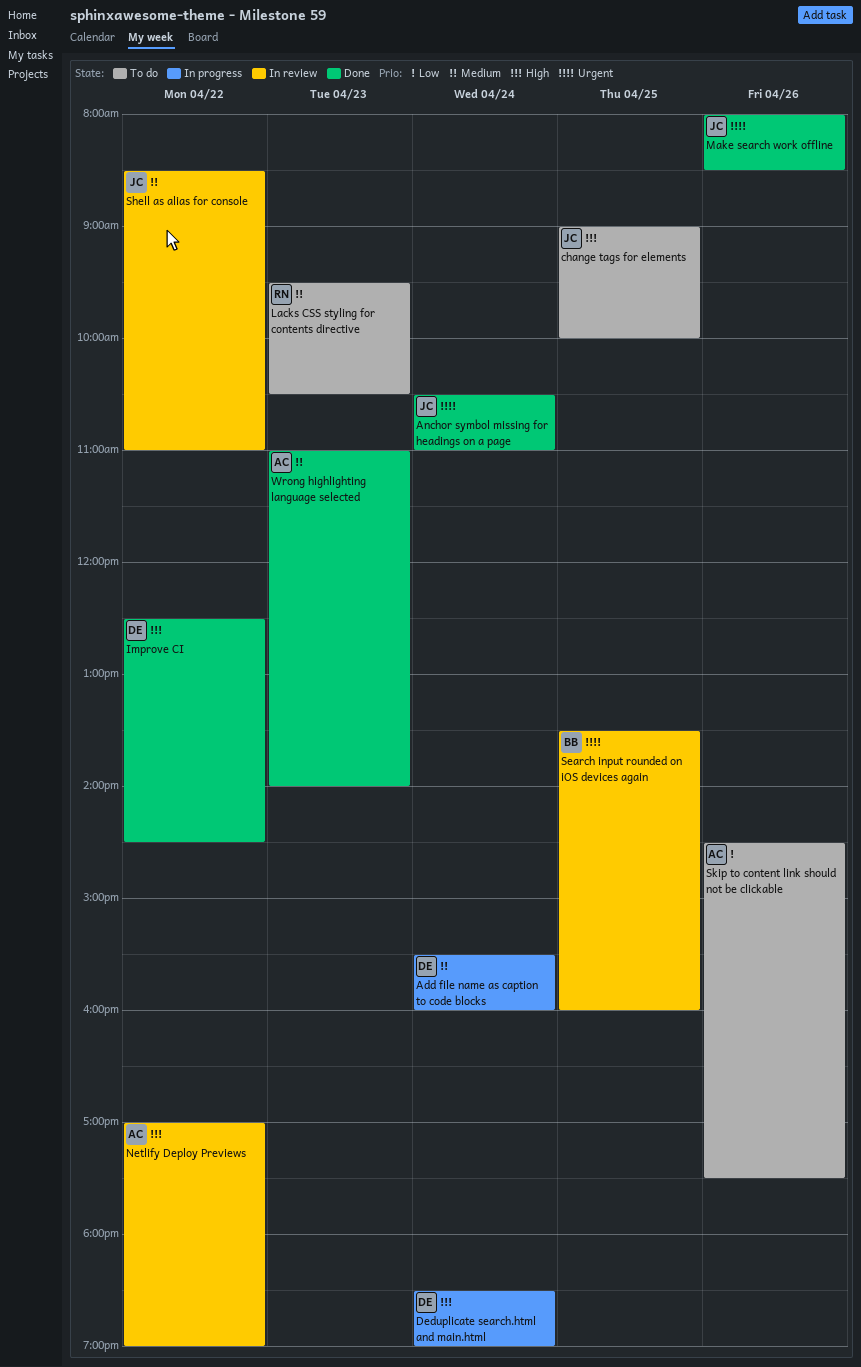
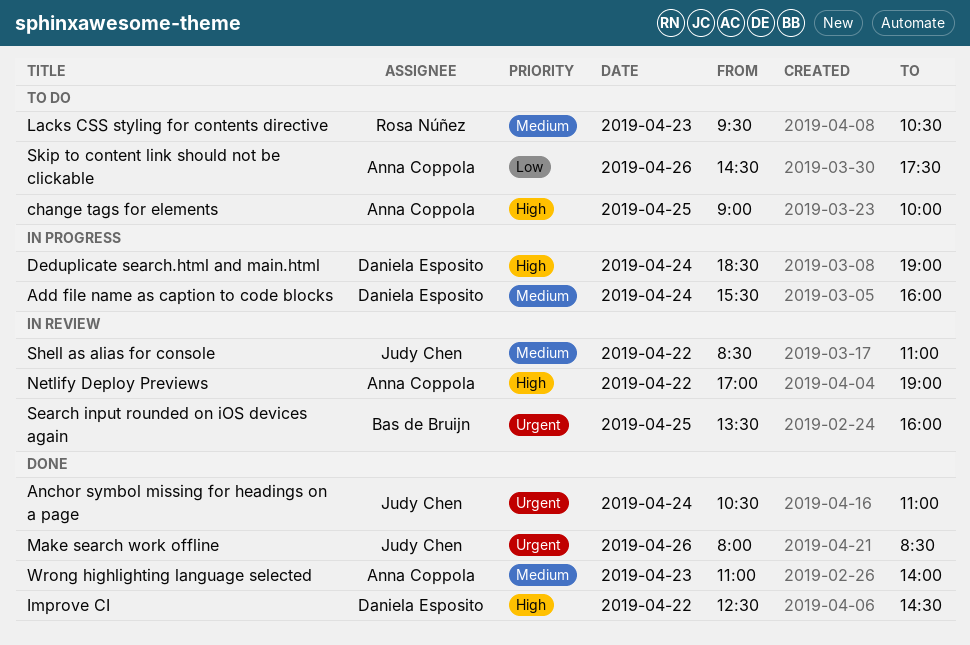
change tags for elements, owner: Judy Chen -> Anna Coppola

